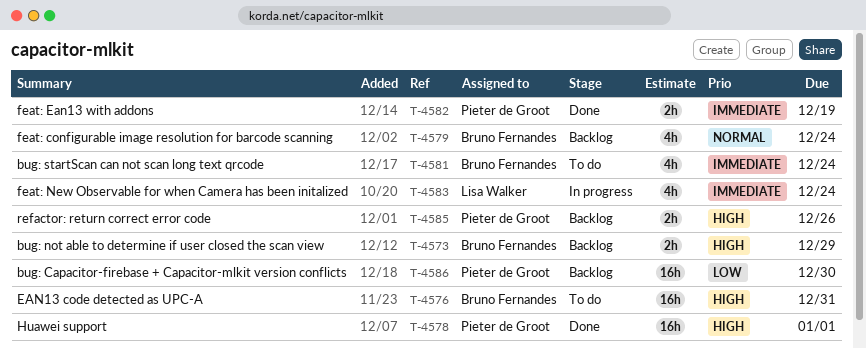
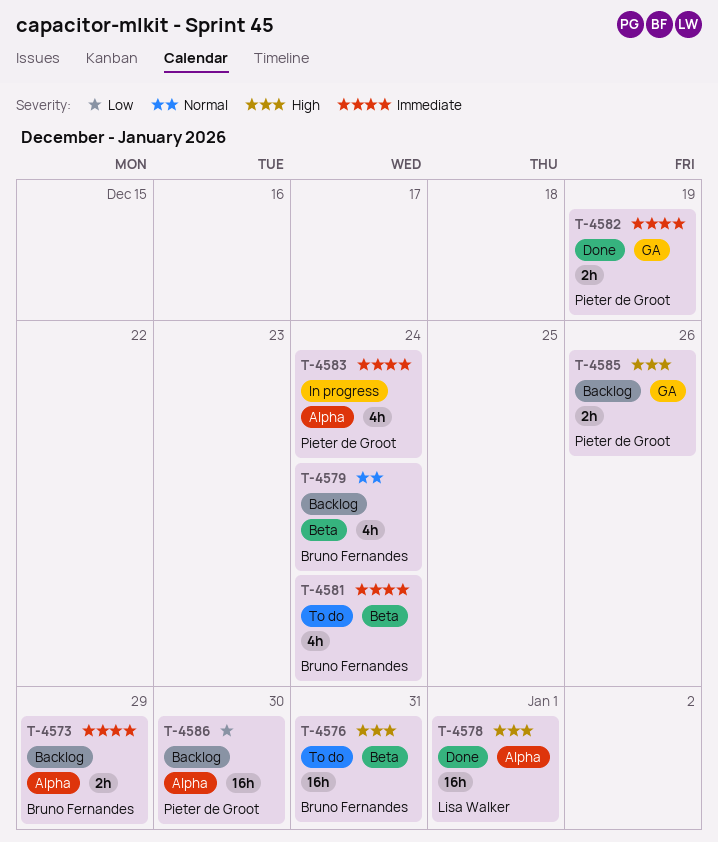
T-4573, priority: High -> Immediate
T-4578, owner: Pieter de Groot -> Lisa Walker
T-4583, owner: Lisa Walker -> Pieter de Groot

